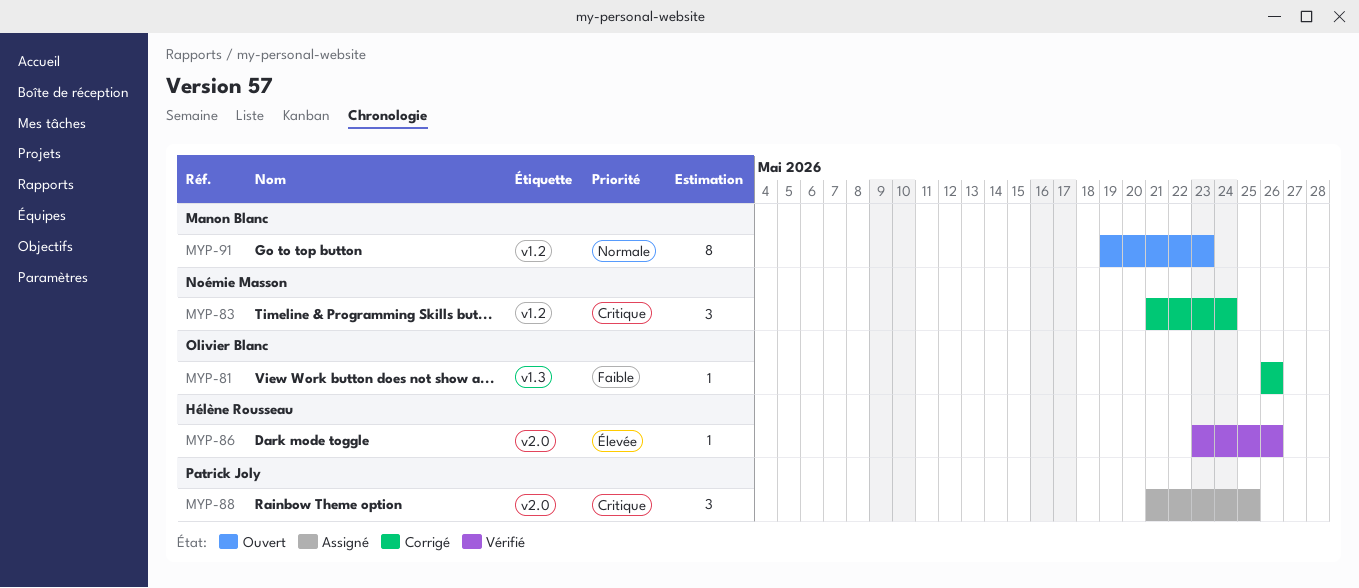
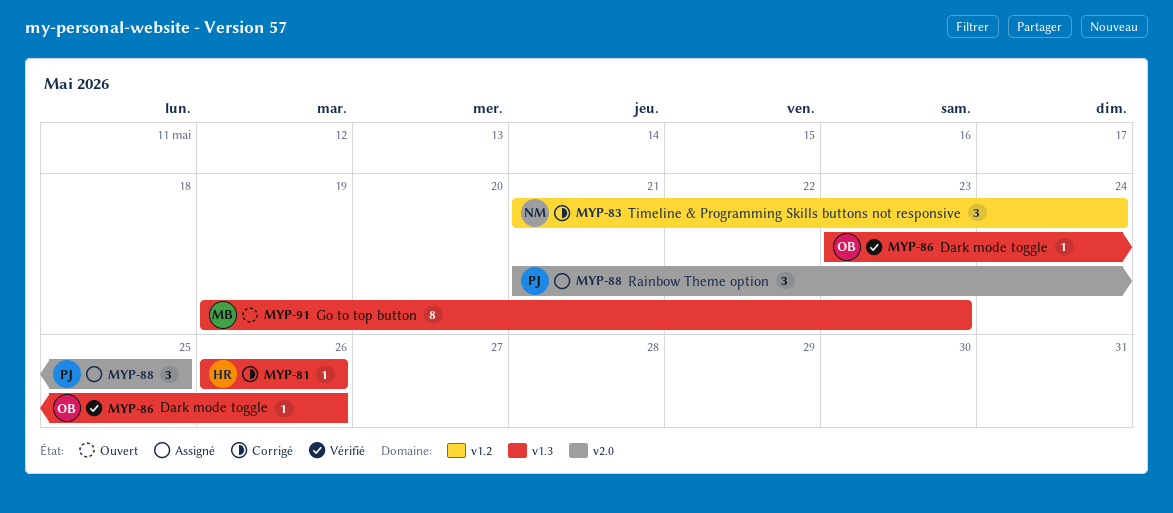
MYP-81, owner: Olivier Blanc -> Hélène Rousseau
MYP-86, owner: Hélène Rousseau -> Olivier Blanc
MYP-86, label: v2.0 -> v1.3
MYP-91, label: v1.2 -> v1.3

